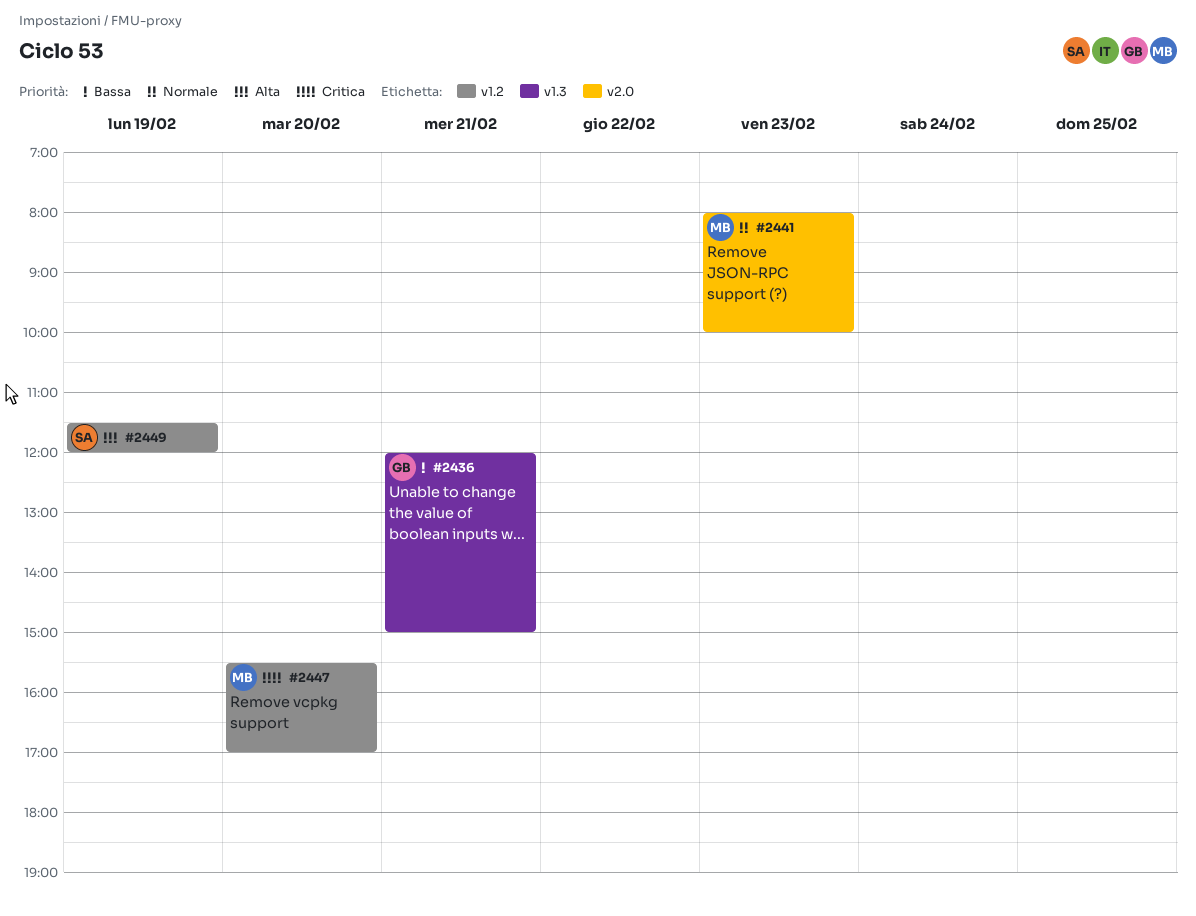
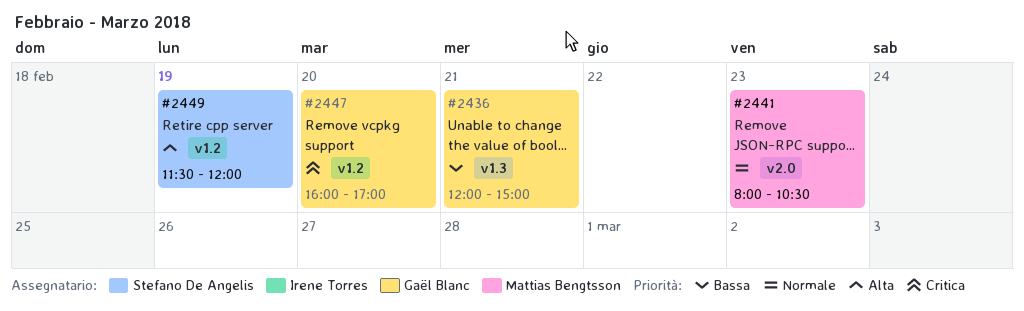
#2441, ends: 10:00 -> 10:30
#2447, owner: Mattias Bengtsson -> Gaël Blanc
#2447, begins: 15:30 -> 16:00

